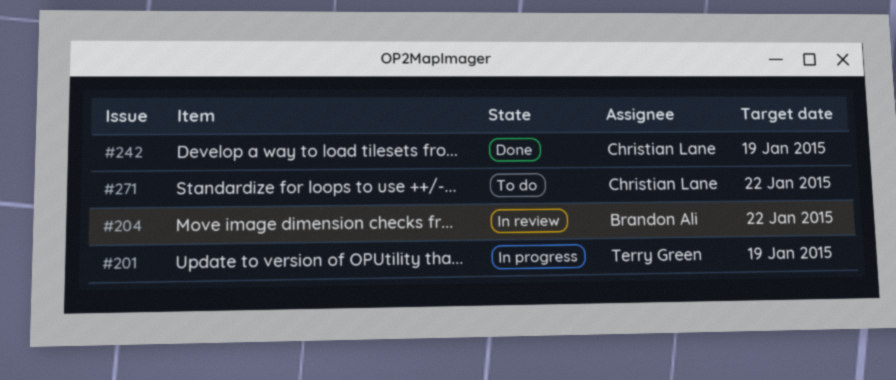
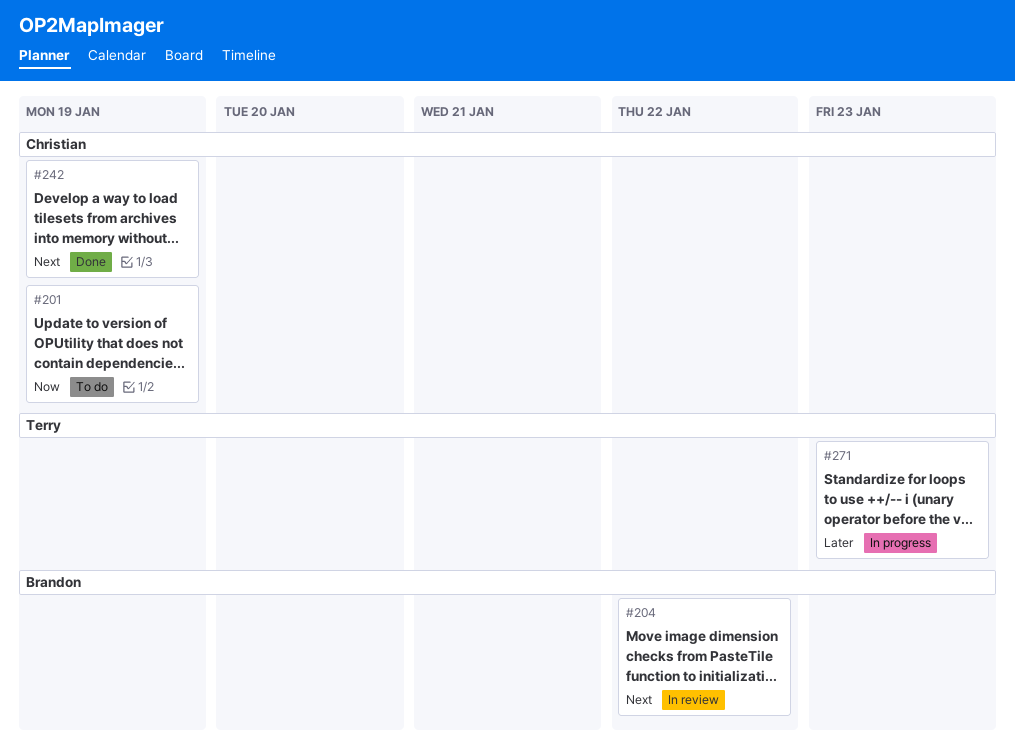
#201, status: In progress -> To do
#201, owner: Terry Green -> Christian Lane
#271, status: To do -> In progress
#271, owner: Christian Lane -> Terry Green
#271, due: Jan 22 -> Jan 23

